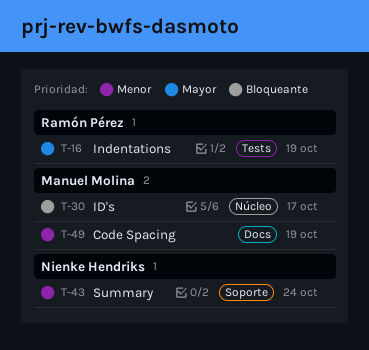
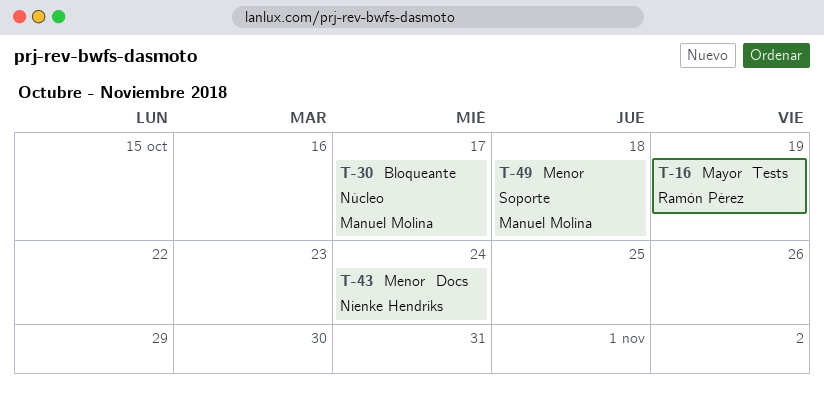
T-43, label: Soporte -> Docs
T-49, label: Docs -> Soporte
T-49, due: Oct 19 -> Oct 18

